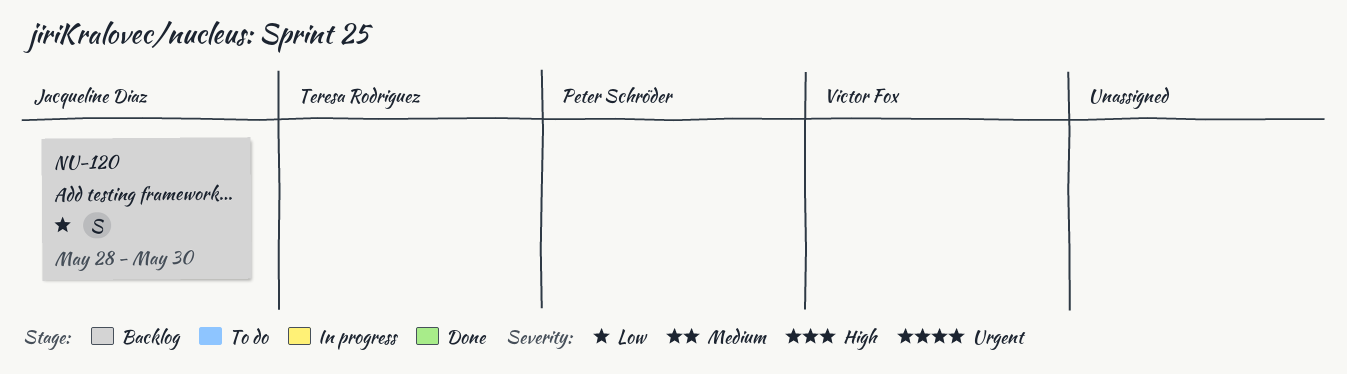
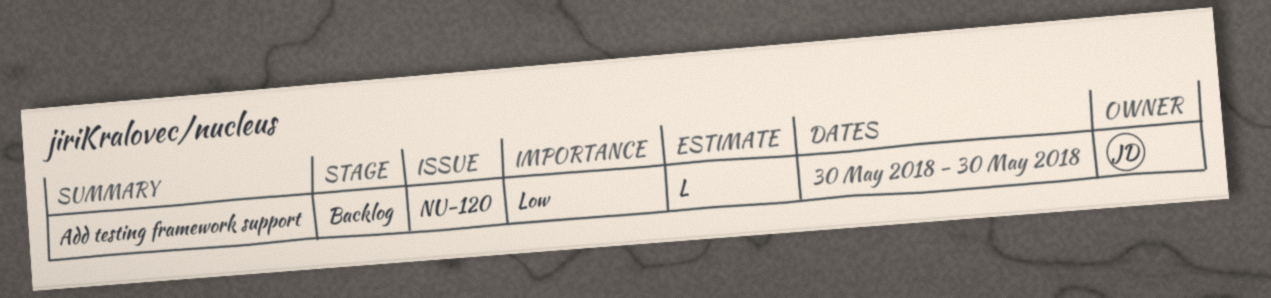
NU-120, estimate: S -> L
NU-120, start: May 28 -> May 30

